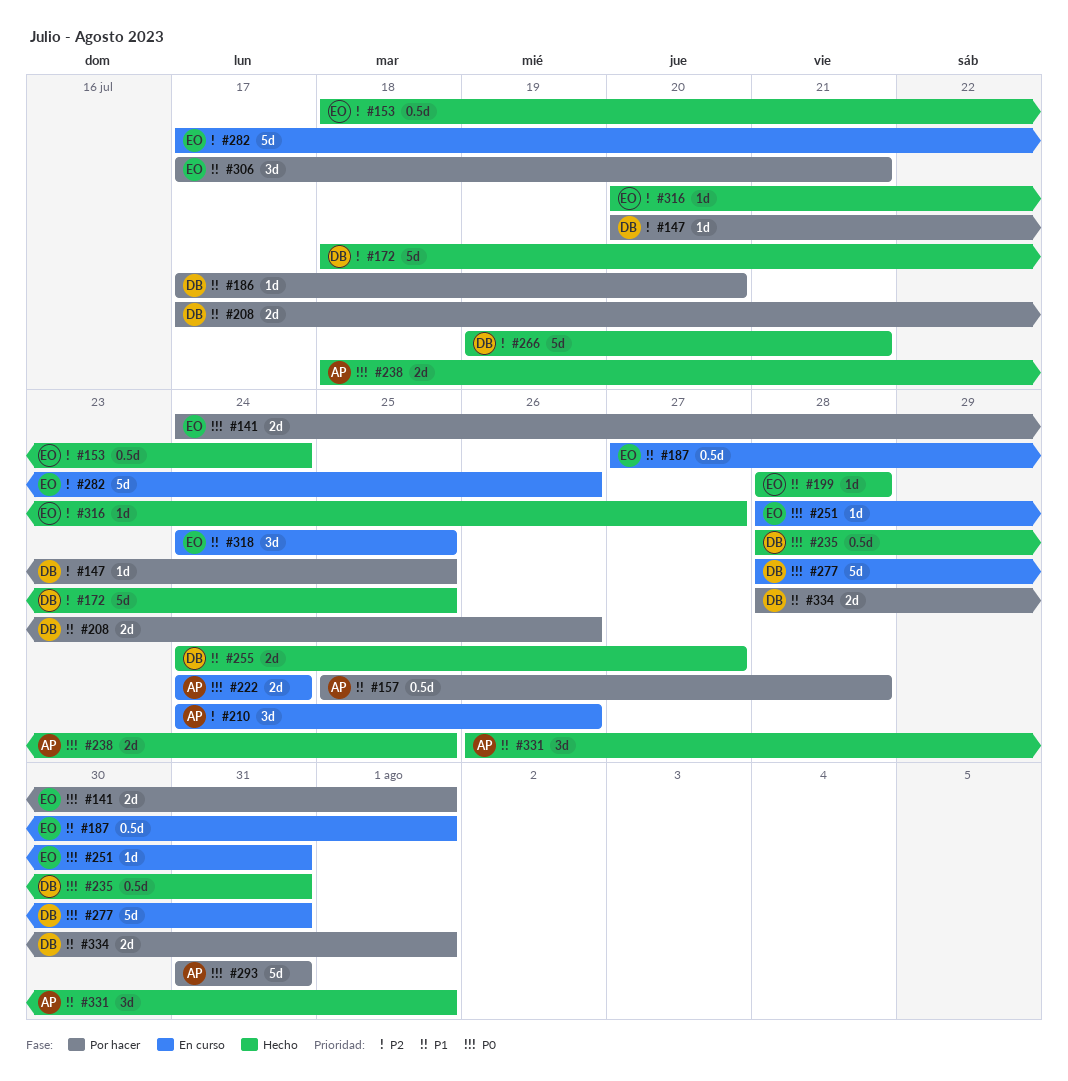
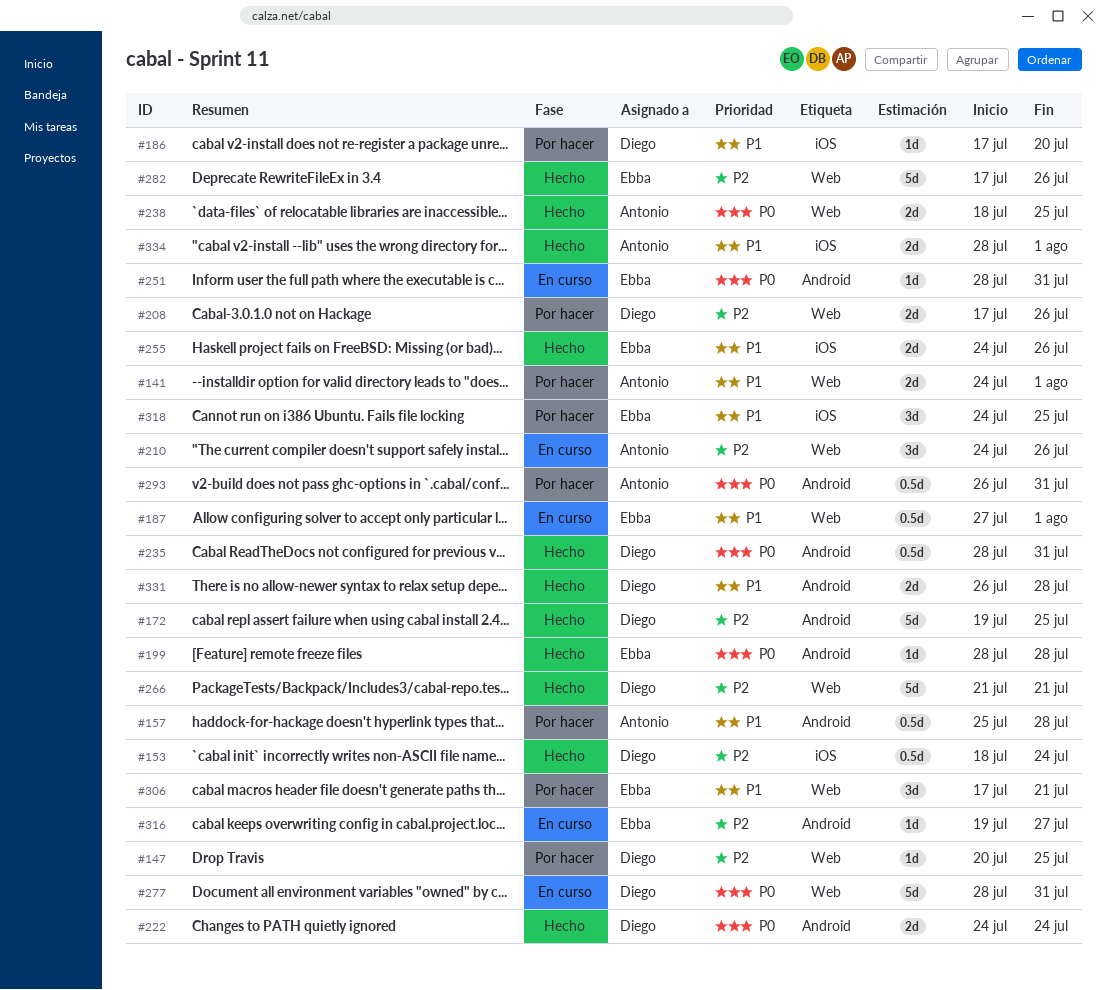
#141, owner: Ebba -> Antonio
#141, priority: P0 -> P1
#153, owner: Ebba -> Diego
#172, start: Jul 18 -> Jul 19
#199, priority: P1 -> P0
#208, priority: P1 -> P2
#222, status: En curso -> Hecho
#222, owner: Antonio -> Diego
#255, owner: Diego -> Ebba
#255, due: Jul 27 -> Jul 26
#266, start: Jul 19 -> Jul 21
#282, status: En curso -> Hecho
#293, estimate: 5d -> 0.5d
#293, start: Jul 31 -> Jul 26
#316, status: Hecho -> En curso
#316, start: Jul 20 -> Jul 19
#318, status: En curso -> Por hacer
#331, owner: Antonio -> Diego
#331, estimate: 3d -> 2d
#331, due: Aug 1 -> Jul 28
#334, status: Por hacer -> Hecho
#334, owner: Diego -> Antonio

